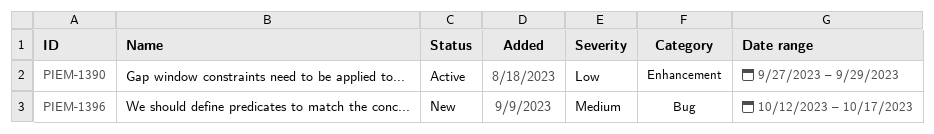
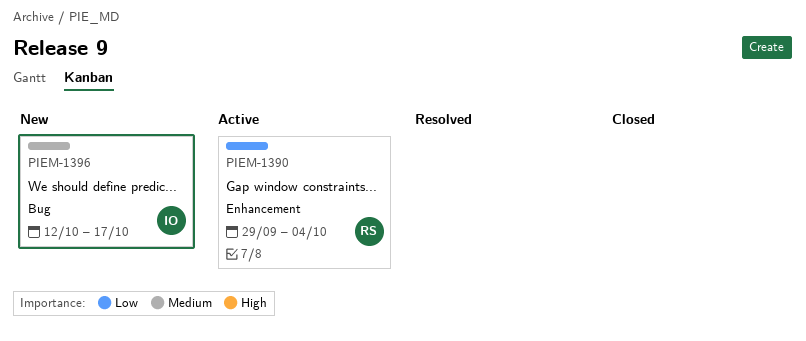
PIEM-1390, start: Sep 27 -> Sep 29
PIEM-1390, due: Sep 29 -> Oct 4

